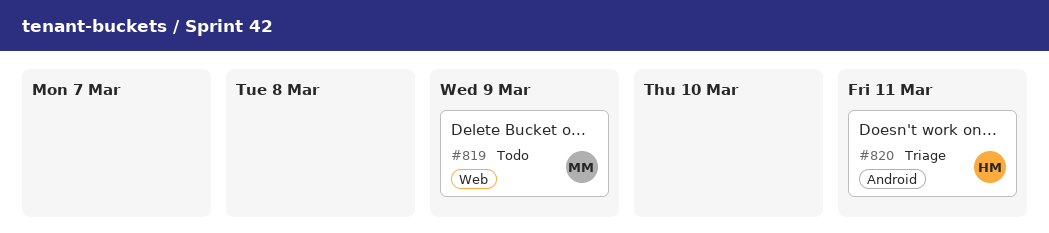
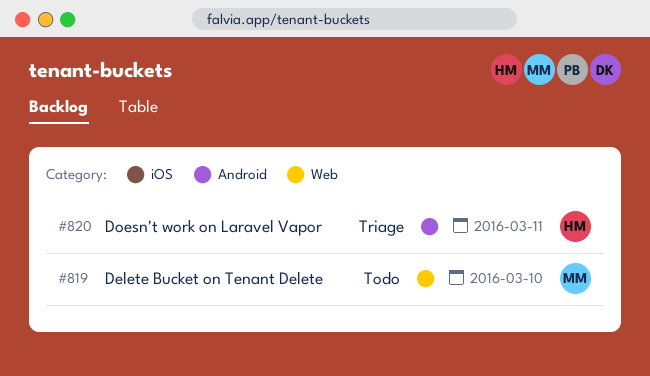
#819, due: Mar 9 -> Mar 10

